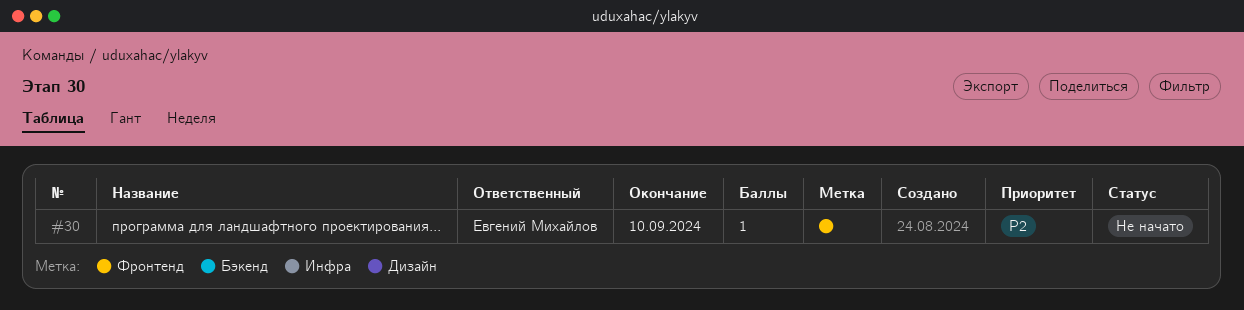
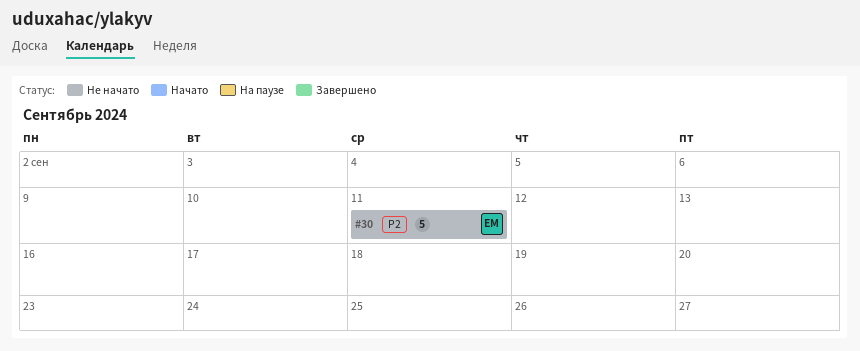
#30, estimate: 1 -> 5
#30, due: Sep 10 -> Sep 11

